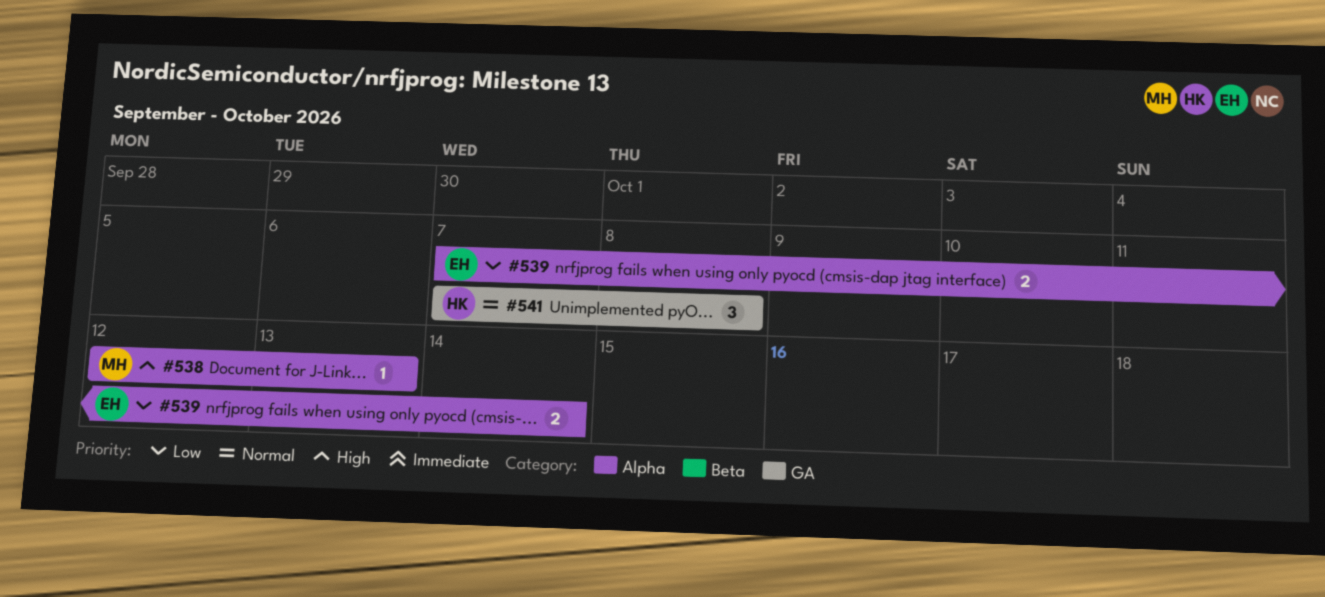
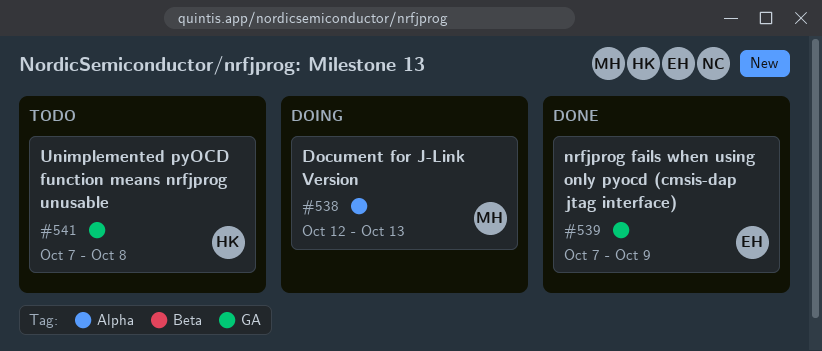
#539, label: Alpha -> GA
#539, due: Oct 14 -> Oct 9

